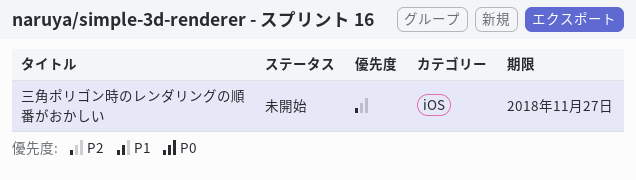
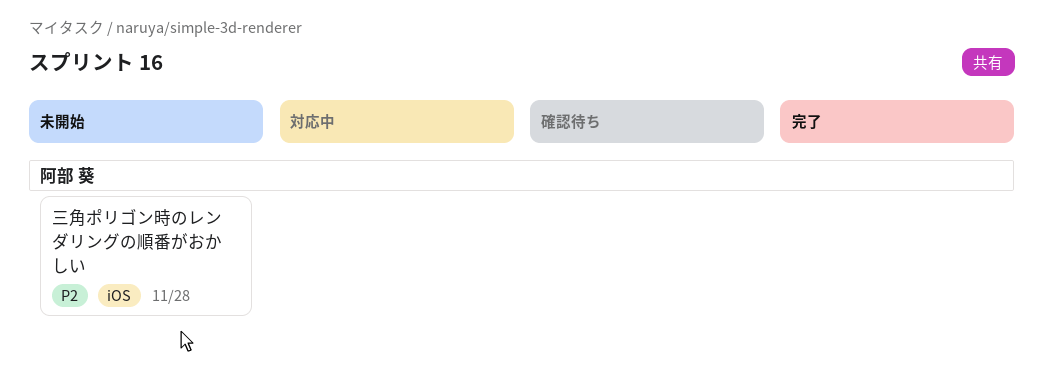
三角ポリゴン時のレンダリングの順番がおかしい, due: Nov 27 -> Nov 28

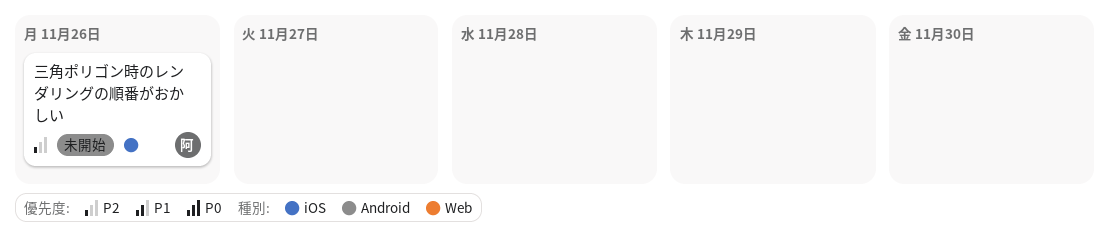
三角ポリゴン時のレンダリングの順番がおかしい, due: Nov 28 -> Nov 26

